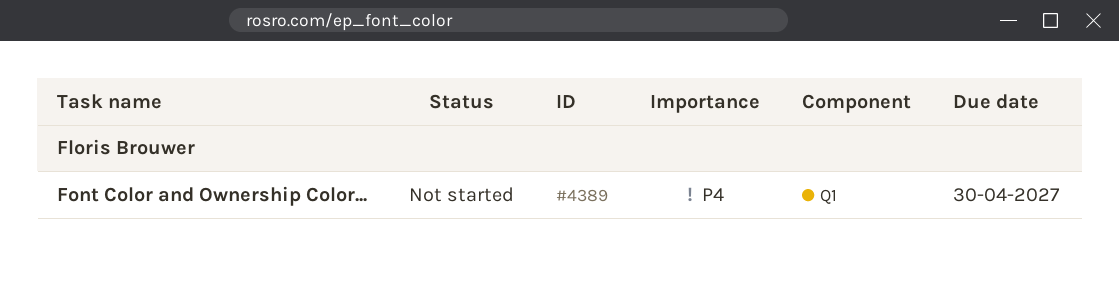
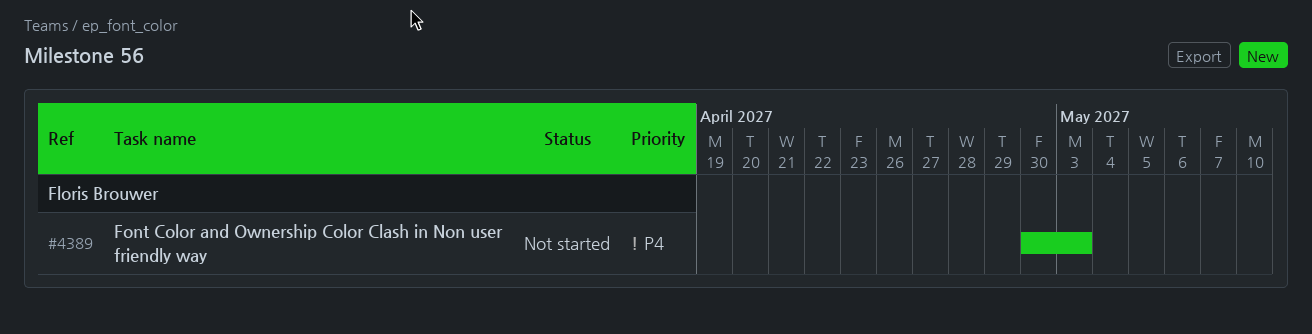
#4389, due: Apr 30 -> May 3

